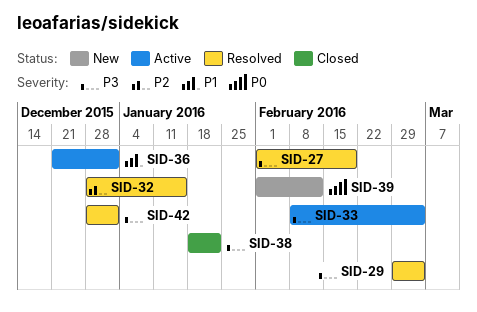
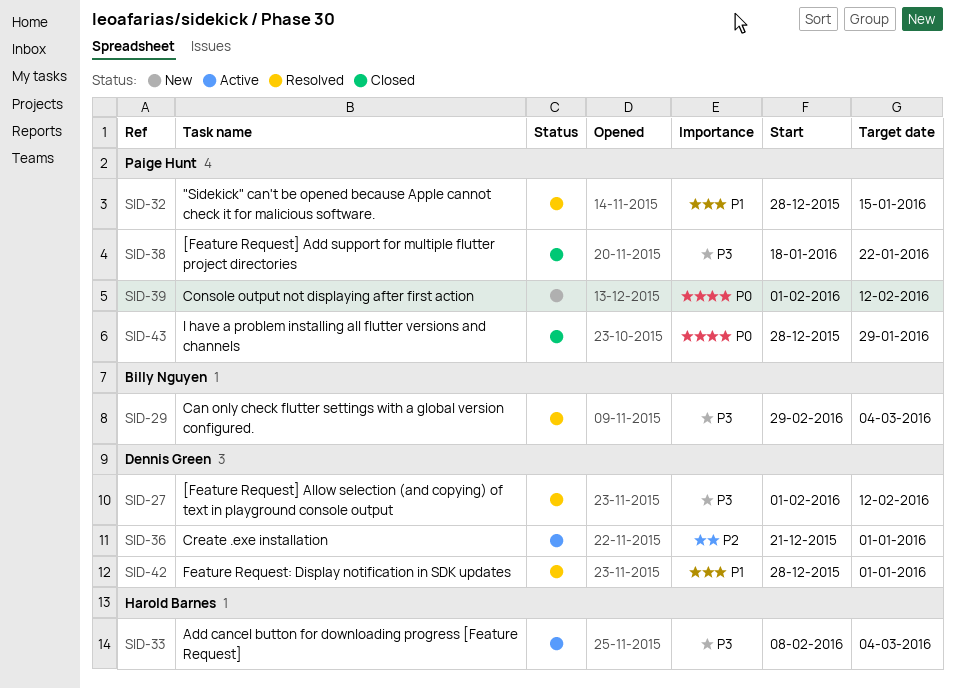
SID-27, due: Feb 19 -> Feb 12
SID-32, priority: P2 -> P1
SID-36, priority: P1 -> P2
SID-42, priority: P3 -> P1
SID-43: none -> present

